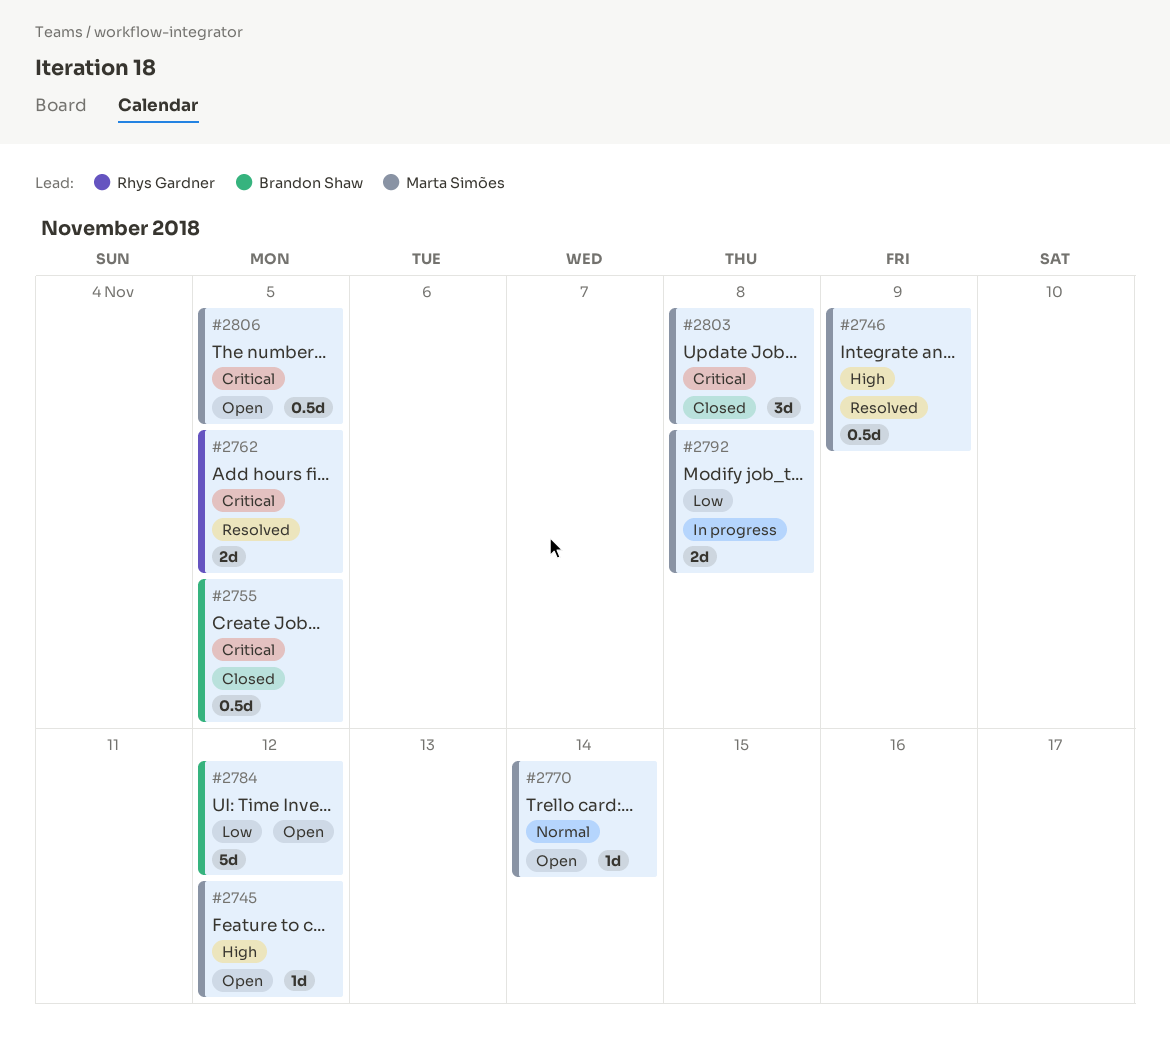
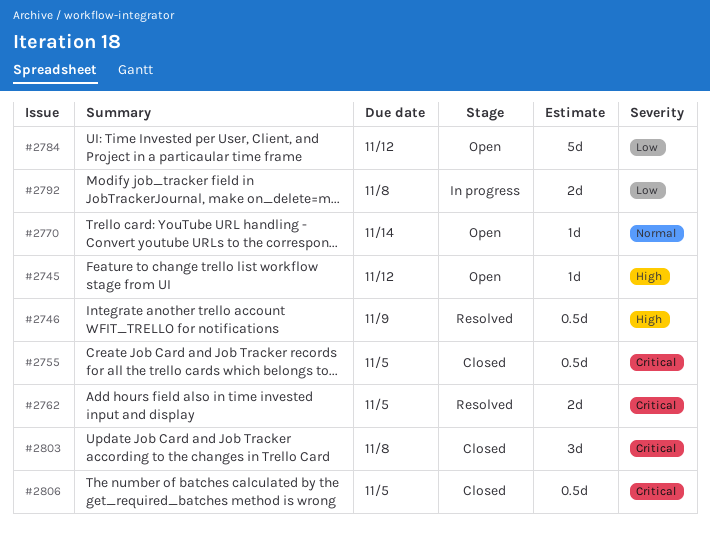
#2806, status: Open -> Closed

